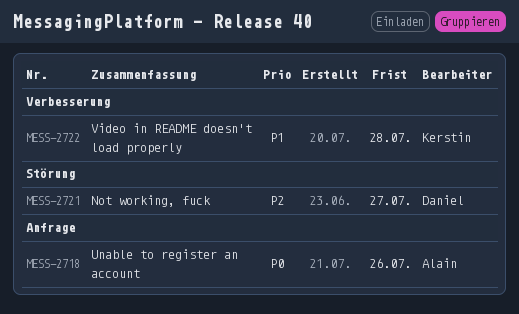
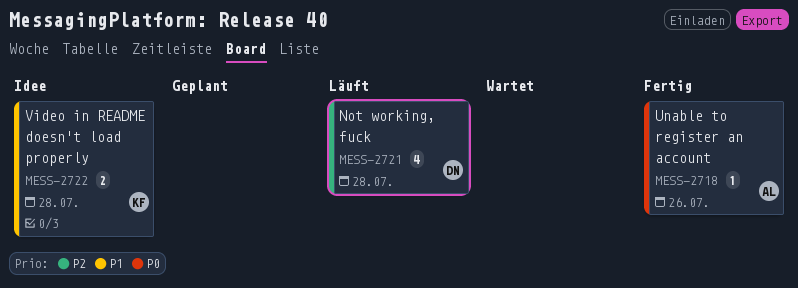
MESS-2721, due: Jul 27 -> Jul 28

